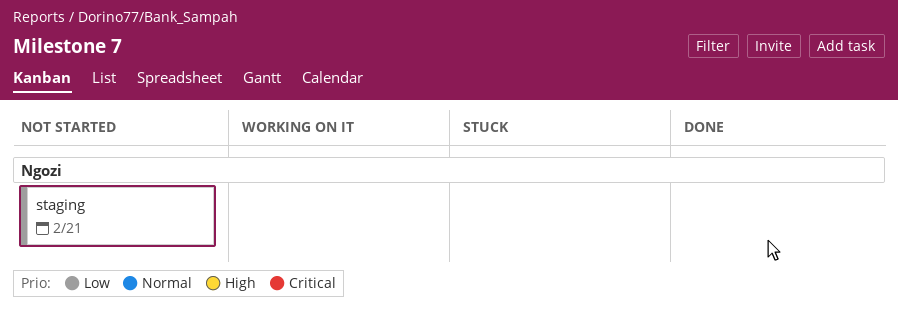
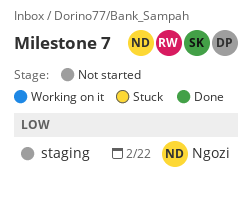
staging, due: Feb 21 -> Feb 22

